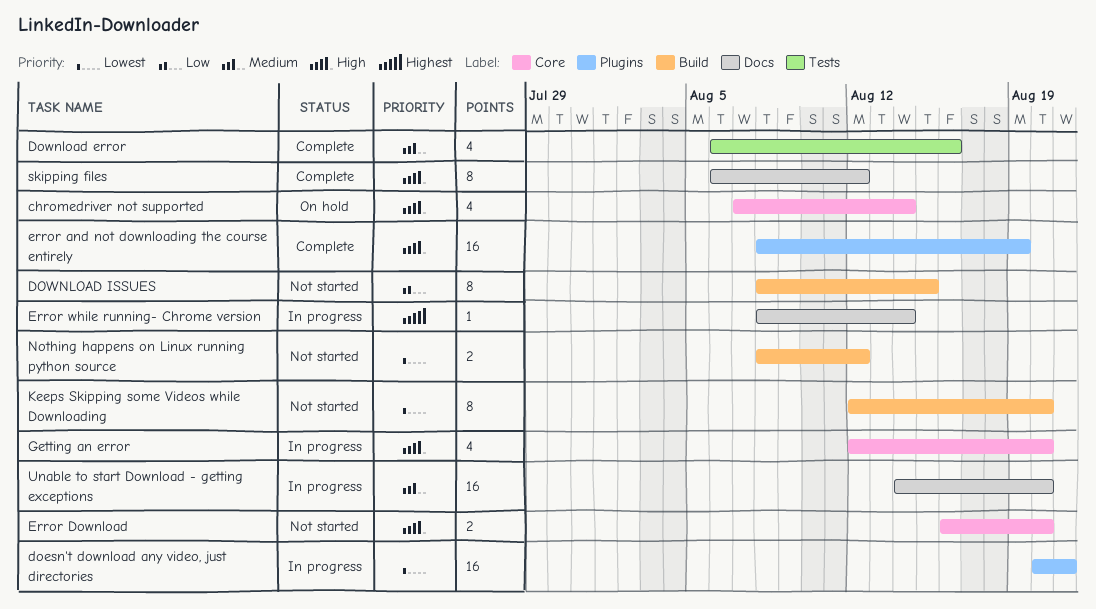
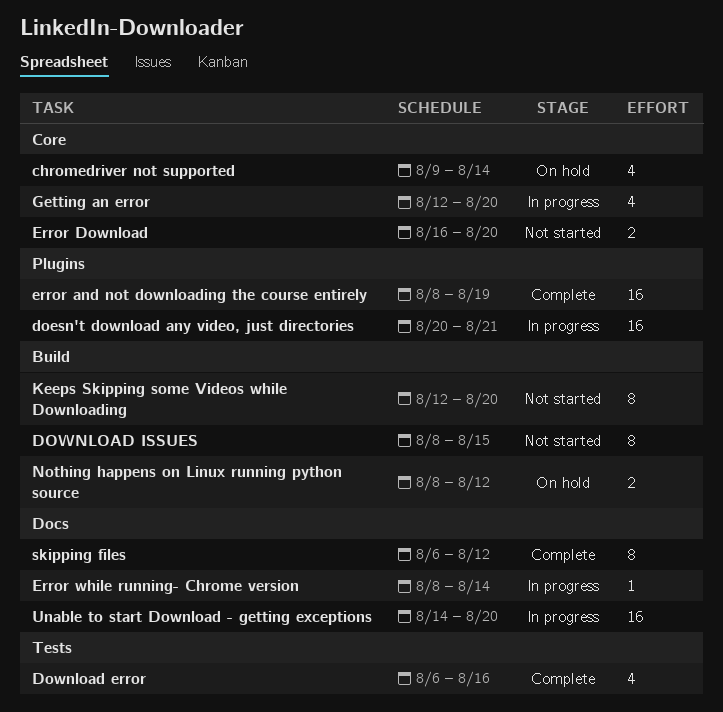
chromedriver not supported, start: Aug 7 -> Aug 9
Nothing happens on Linux running python source, status: Not started -> On hold

